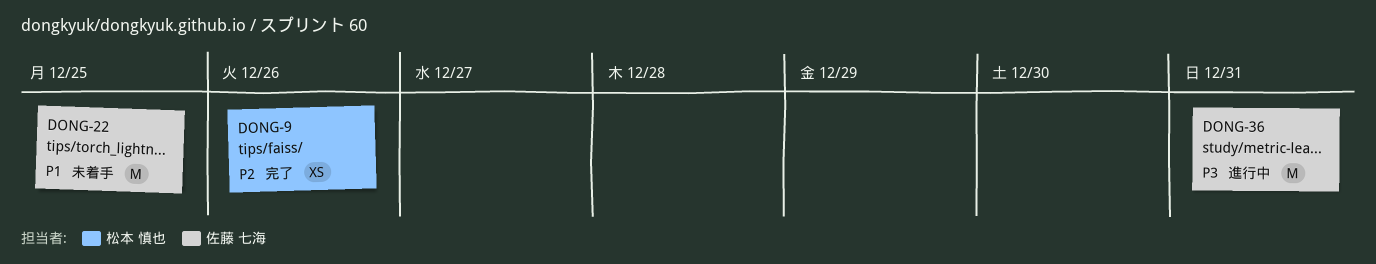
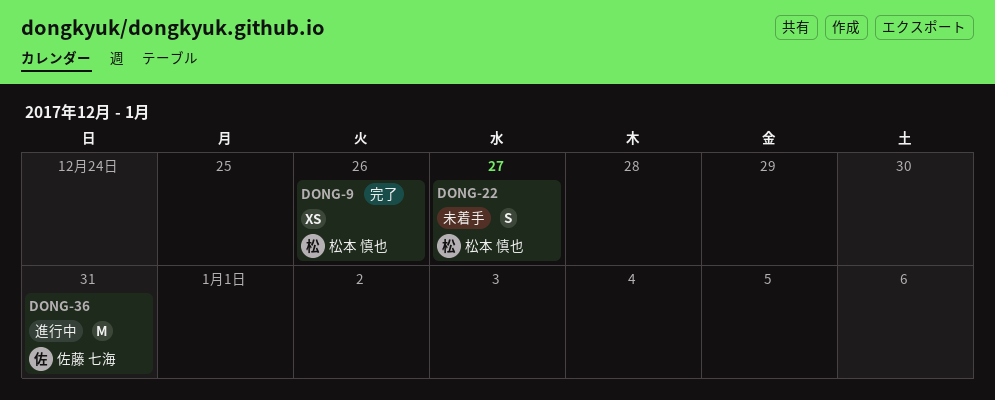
DONG-22, owner: 佐藤 七海 -> 松本 慎也
DONG-22, estimate: M -> S
DONG-22, due: Dec 25 -> Dec 27

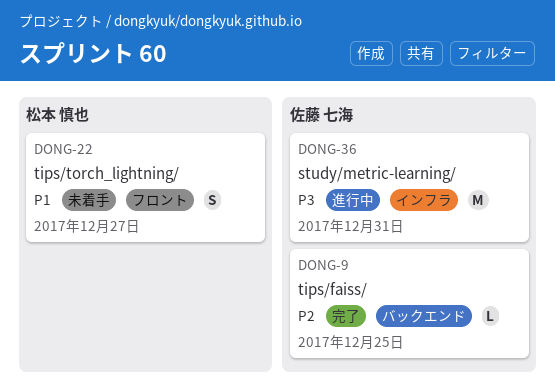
DONG-9, owner: 松本 慎也 -> 佐藤 七海
DONG-9, estimate: XS -> L
DONG-9, due: Dec 26 -> Dec 25

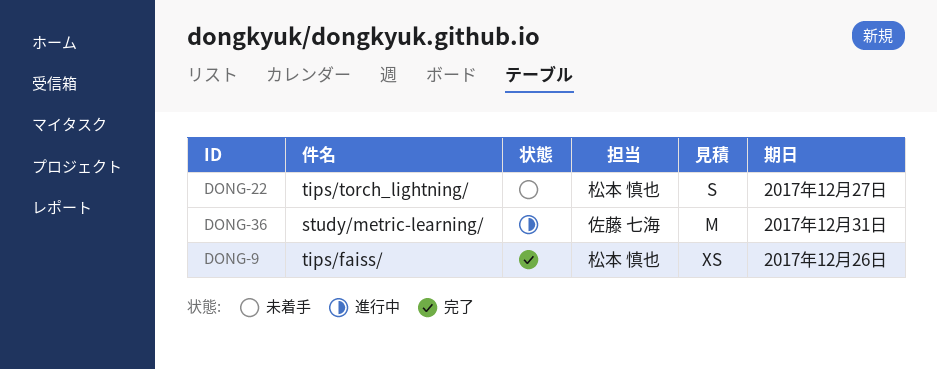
DONG-9, owner: 佐藤 七海 -> 松本 慎也
DONG-9, estimate: L -> XS
DONG-9, due: Dec 25 -> Dec 26

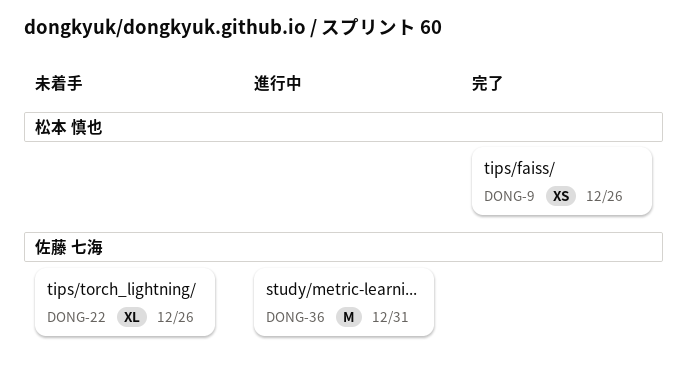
DONG-22, owner: 松本 慎也 -> 佐藤 七海
DONG-22, estimate: S -> XL
DONG-22, due: Dec 27 -> Dec 26

